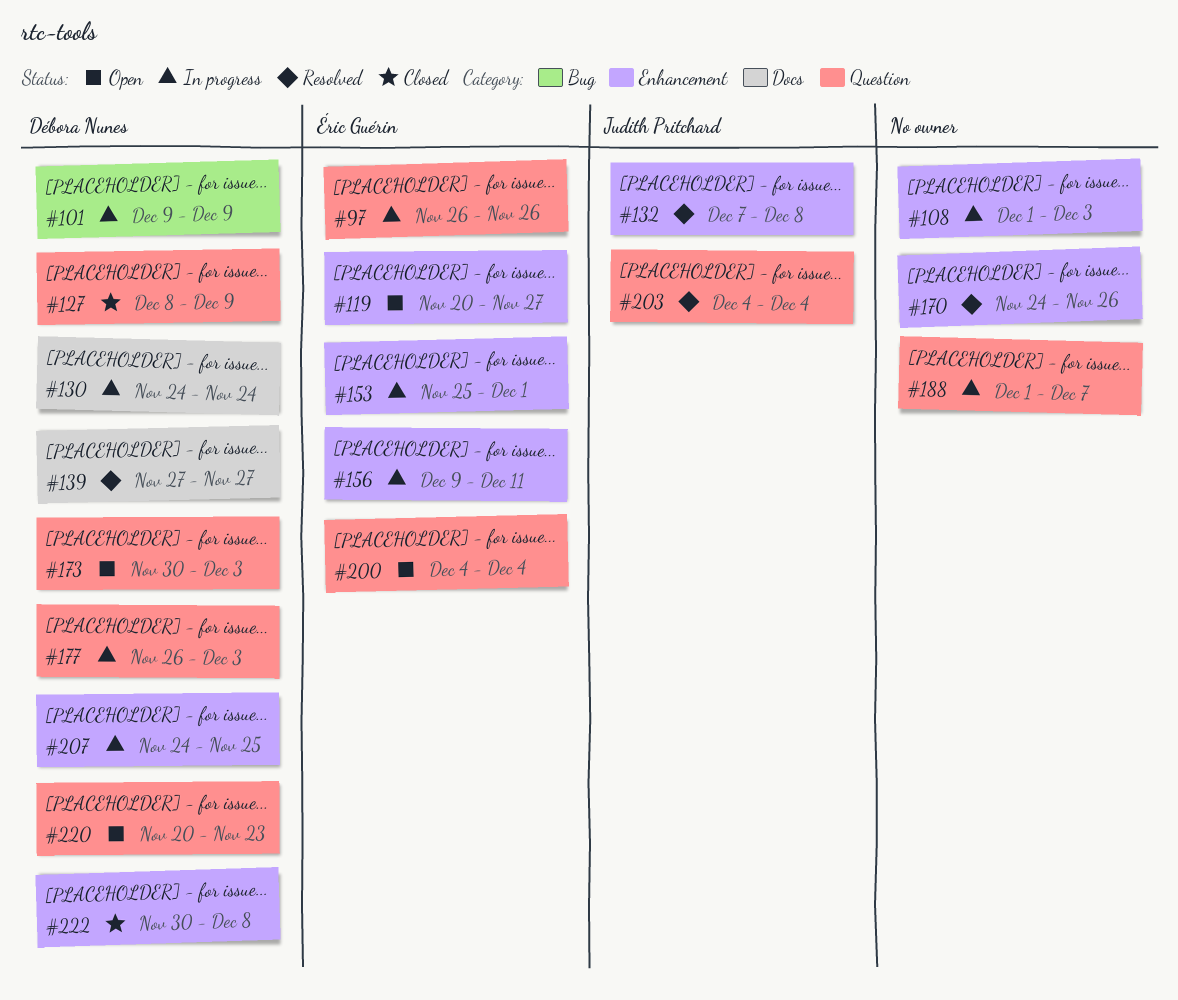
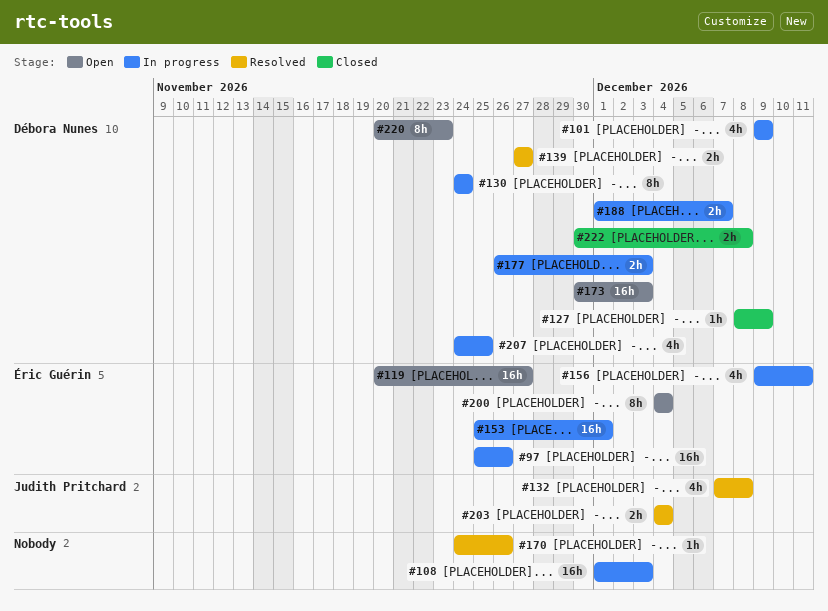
#97, start: Nov 26 -> Nov 25
#188, owner: none -> Débora Nunes

